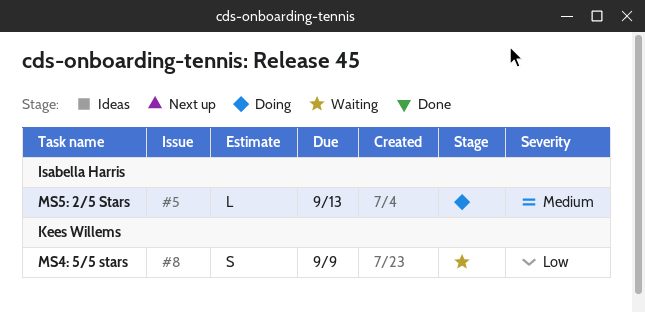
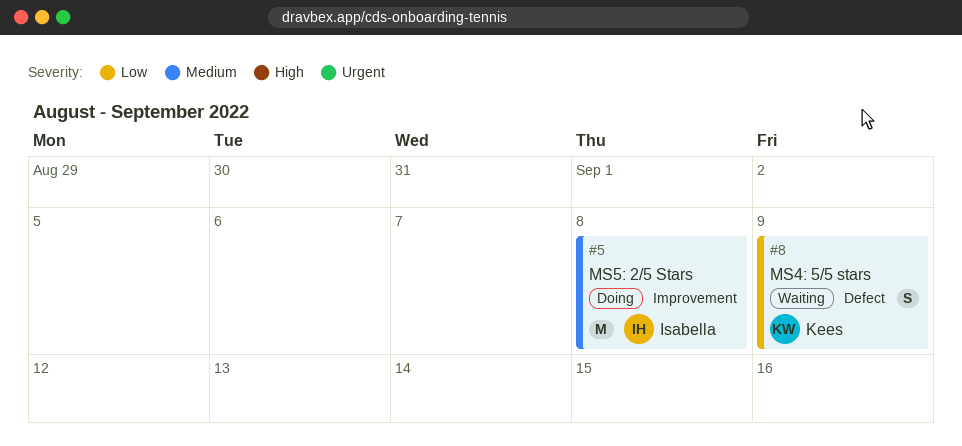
#5, estimate: L -> M
#5, due: Sep 13 -> Sep 8

